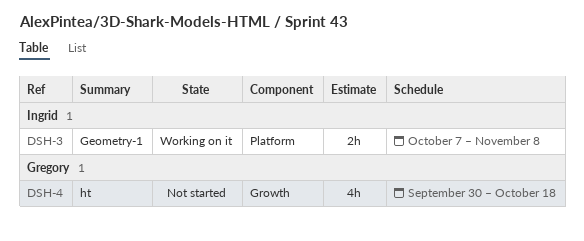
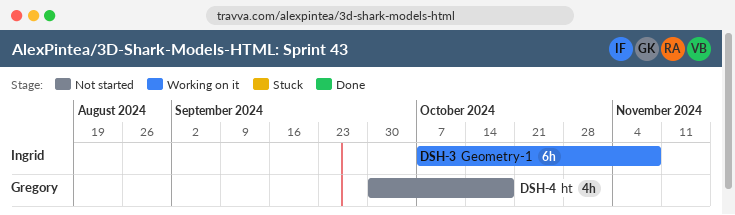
DSH-3, estimate: 2h -> 6h

